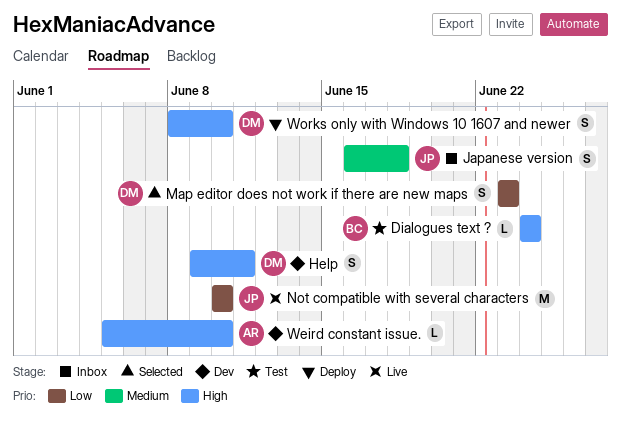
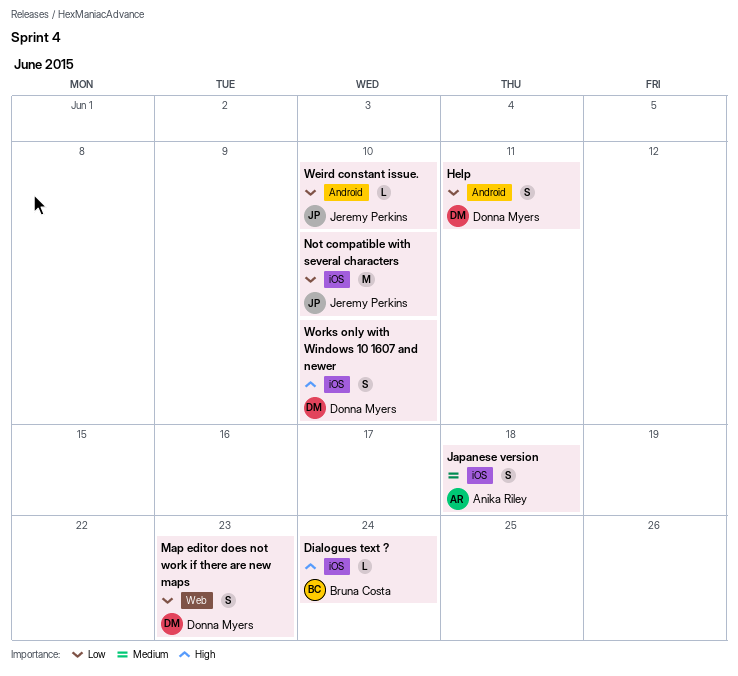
Help, priority: High -> Low
Japanese version, owner: Jeremy Perkins -> Anika Riley
Weird constant issue., owner: Anika Riley -> Jeremy Perkins
Weird constant issue., priority: High -> Low

